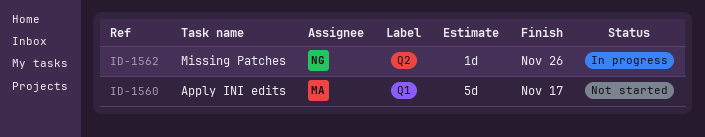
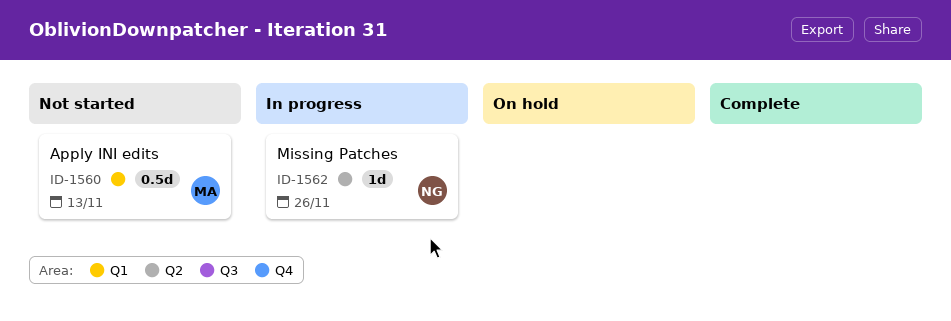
ID-1560, estimate: 5d -> 0.5d
ID-1560, due: Nov 17 -> Nov 13

